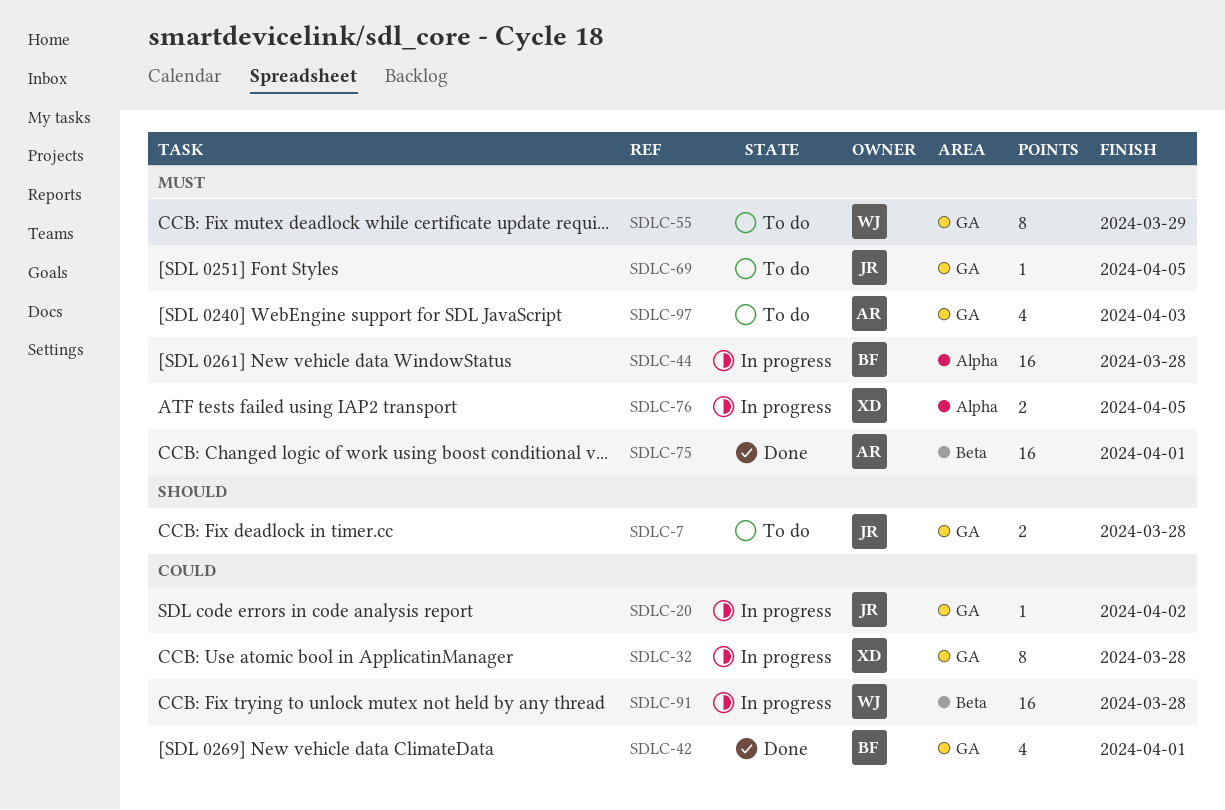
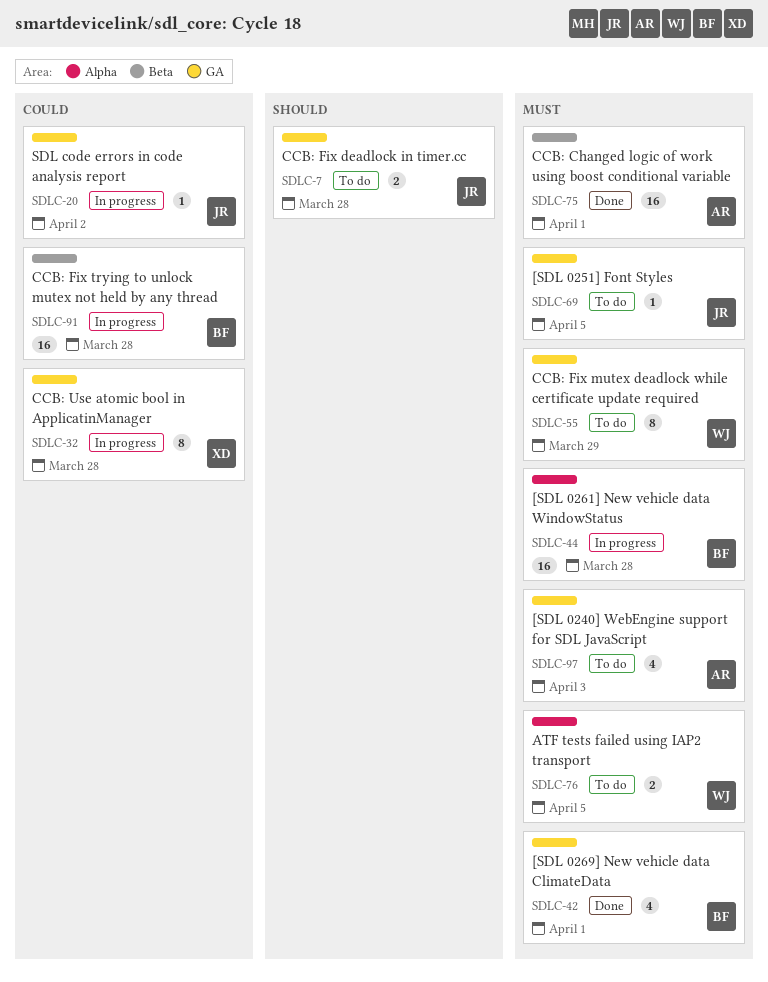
SDLC-42, priority: Could -> Must
SDLC-76, status: In progress -> To do
SDLC-76, owner: XD -> WJ
SDLC-91, owner: WJ -> BF

